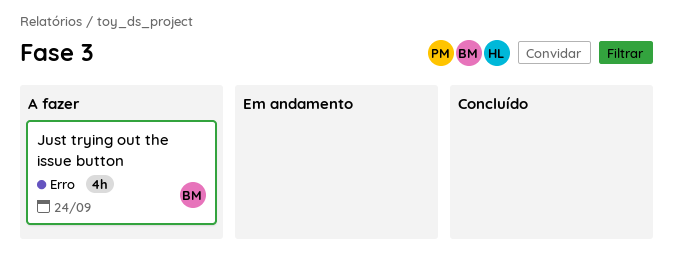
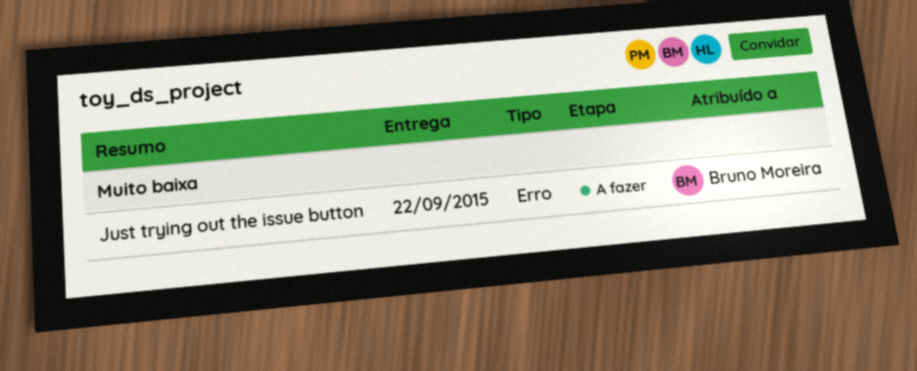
Just trying out the issue button, due: Sep 24 -> Sep 22

